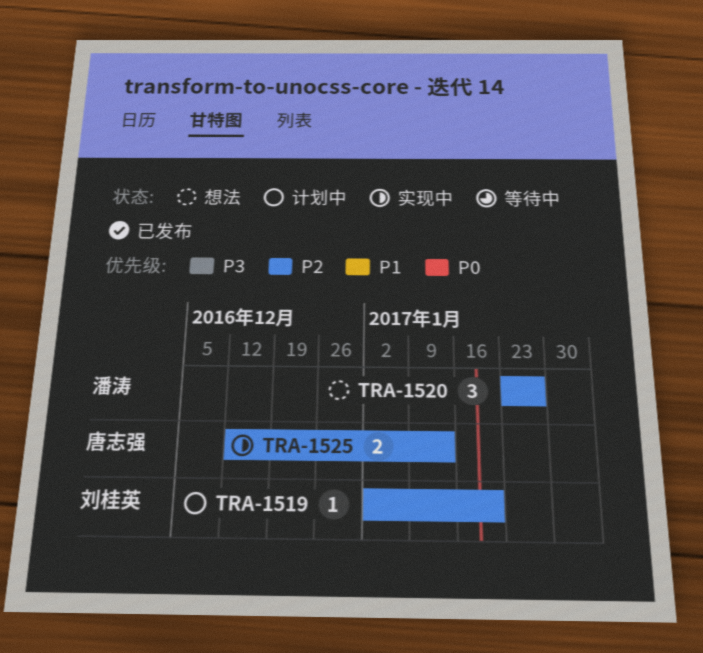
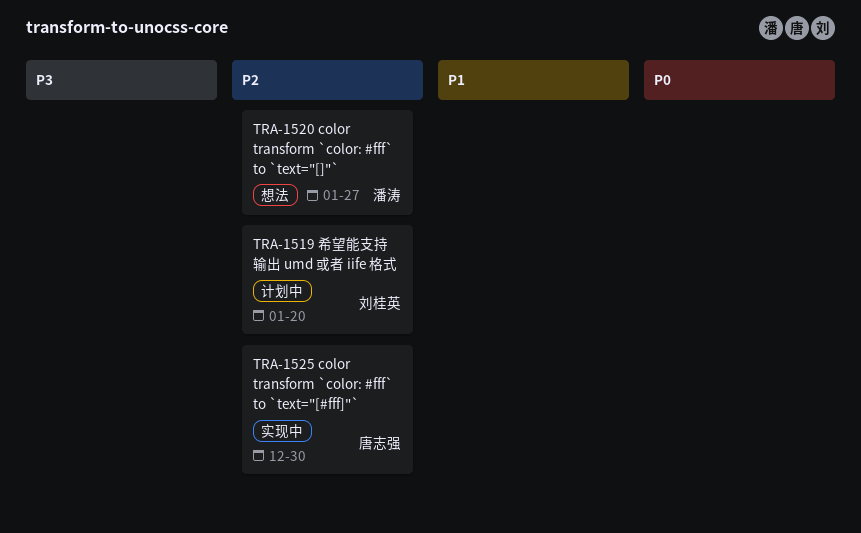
TRA-1525, due: Jan 13 -> Dec 30

